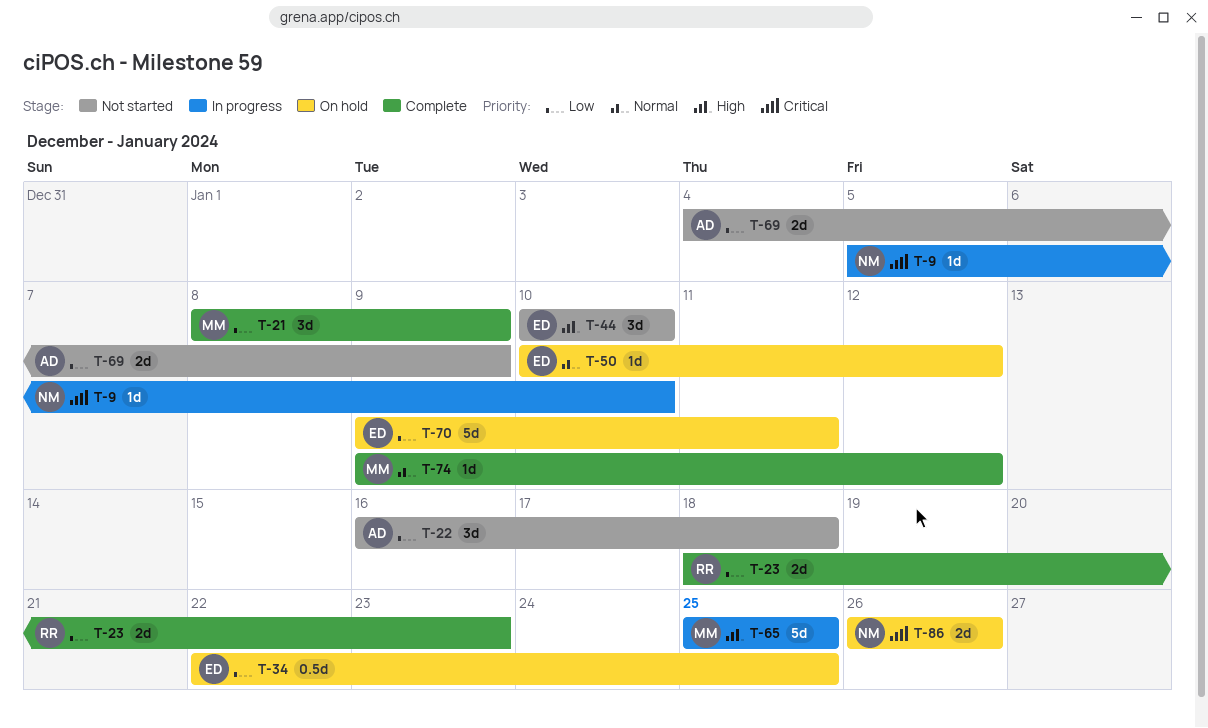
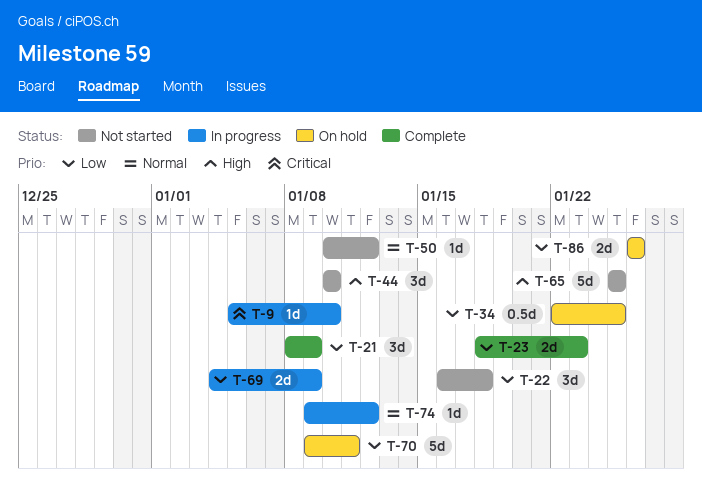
T-50, status: On hold -> Not started
T-65, status: In progress -> Not started
T-69, status: Not started -> In progress
T-74, status: Complete -> In progress
T-86, priority: Critical -> Low

